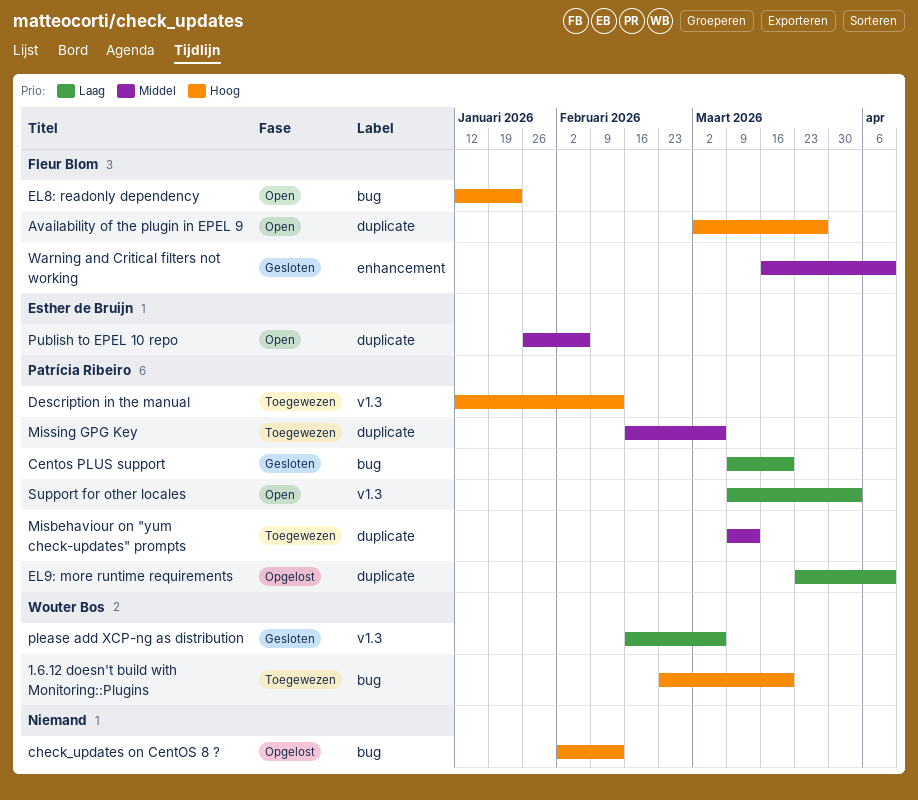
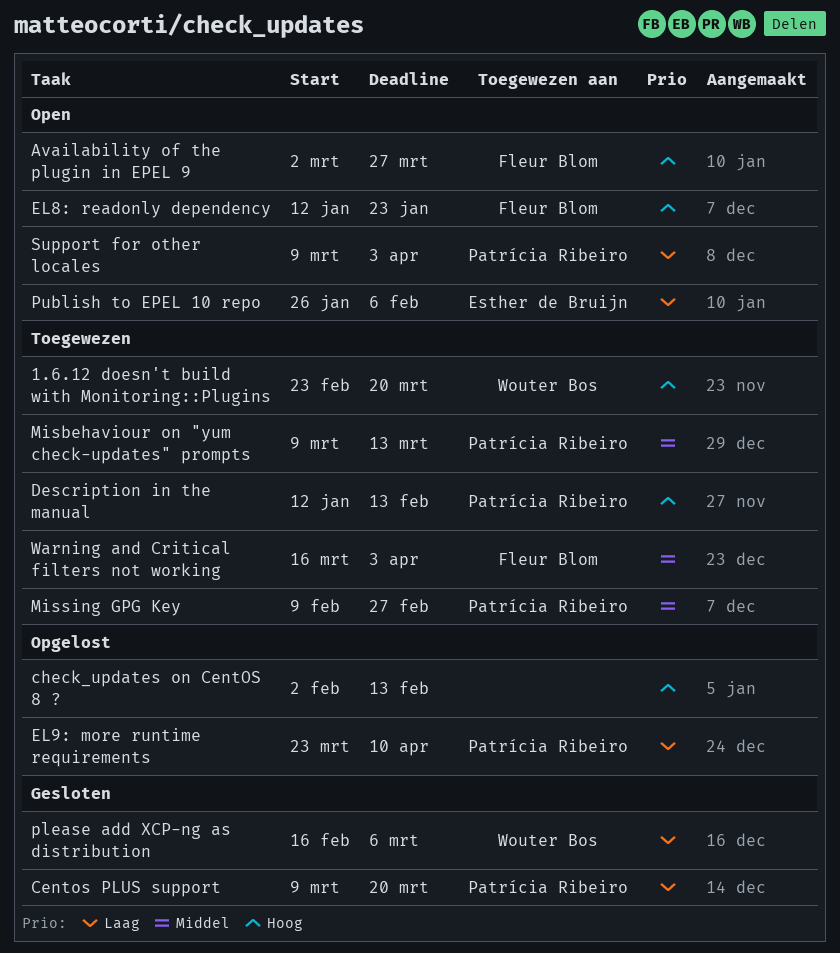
Missing GPG Key, start: Feb 16 -> Feb 9
Missing GPG Key, due: Mar 6 -> Feb 27
Publish to EPEL 10 repo, priority: Middel -> Laag
Warning and Critical filters not working, status: Gesloten -> Toegewezen
Warning and Critical filters not working, due: Apr 10 -> Apr 3

